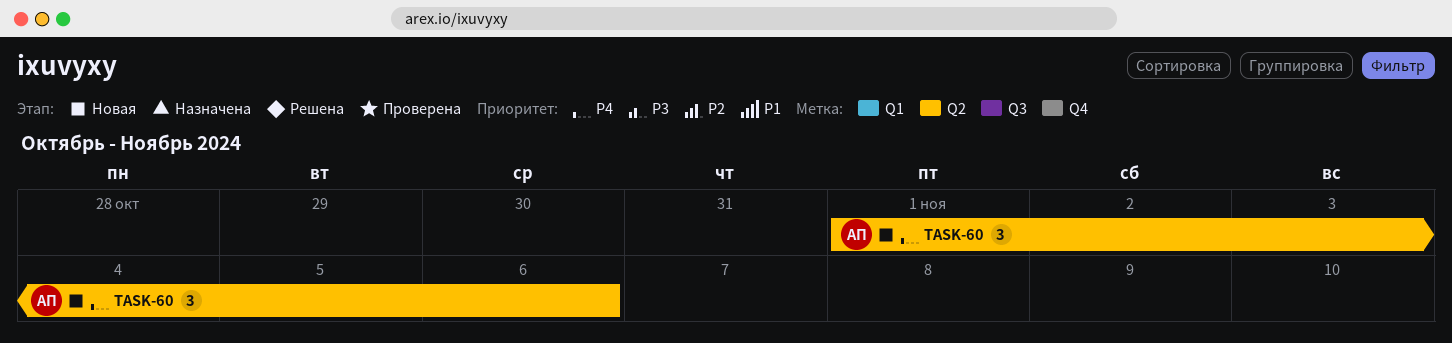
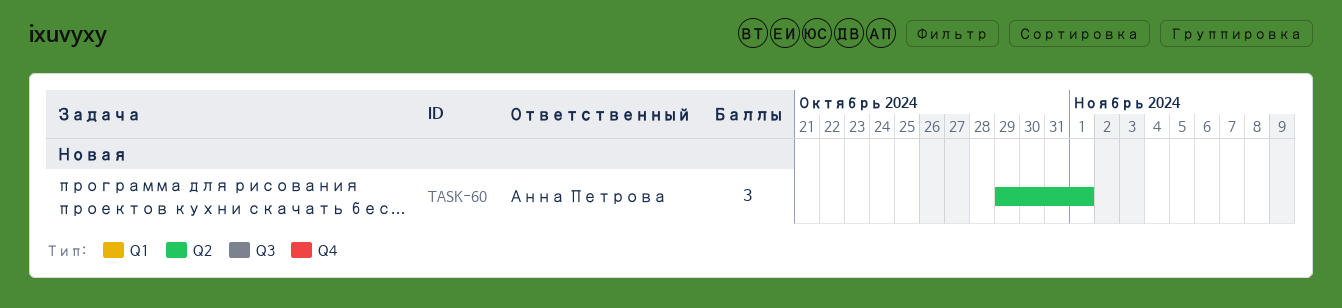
TASK-60, start: Nov 1 -> Oct 29
TASK-60, due: Nov 6 -> Nov 1

